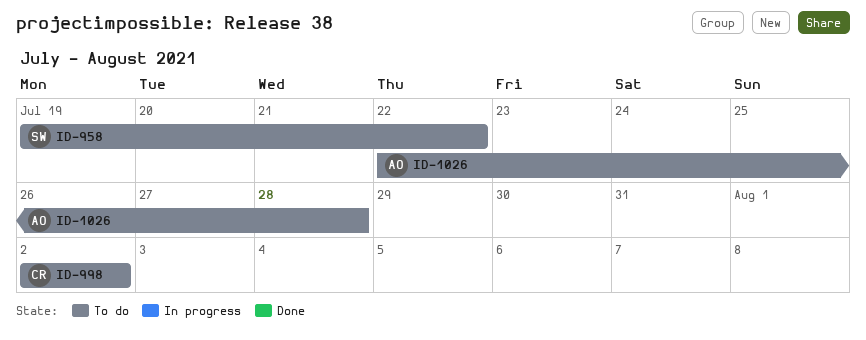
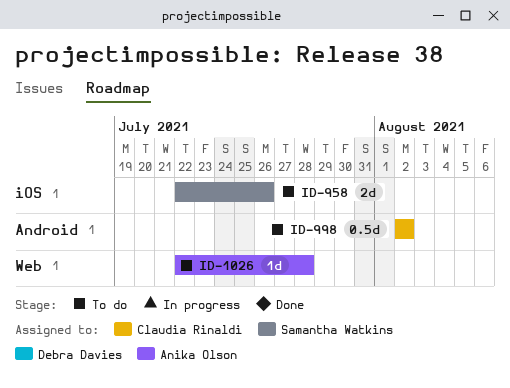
ID-958, start: Jul 19 -> Jul 22
ID-958, due: Jul 22 -> Jul 26

